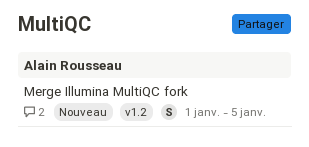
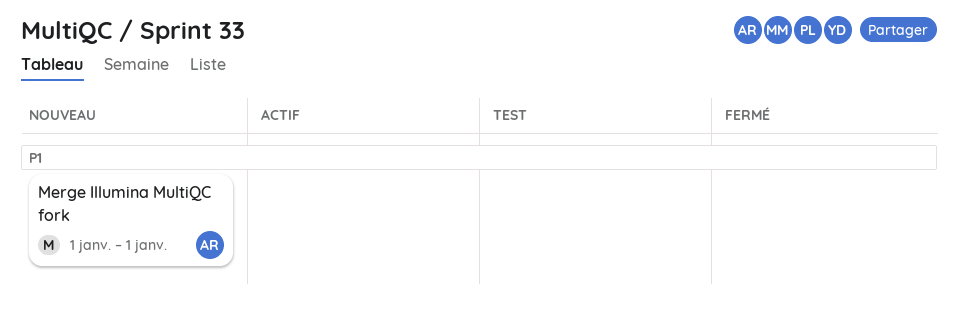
Merge Illumina MultiQC fork, estimate: S -> M
Merge Illumina MultiQC fork, due: Jan 5 -> Jan 1

